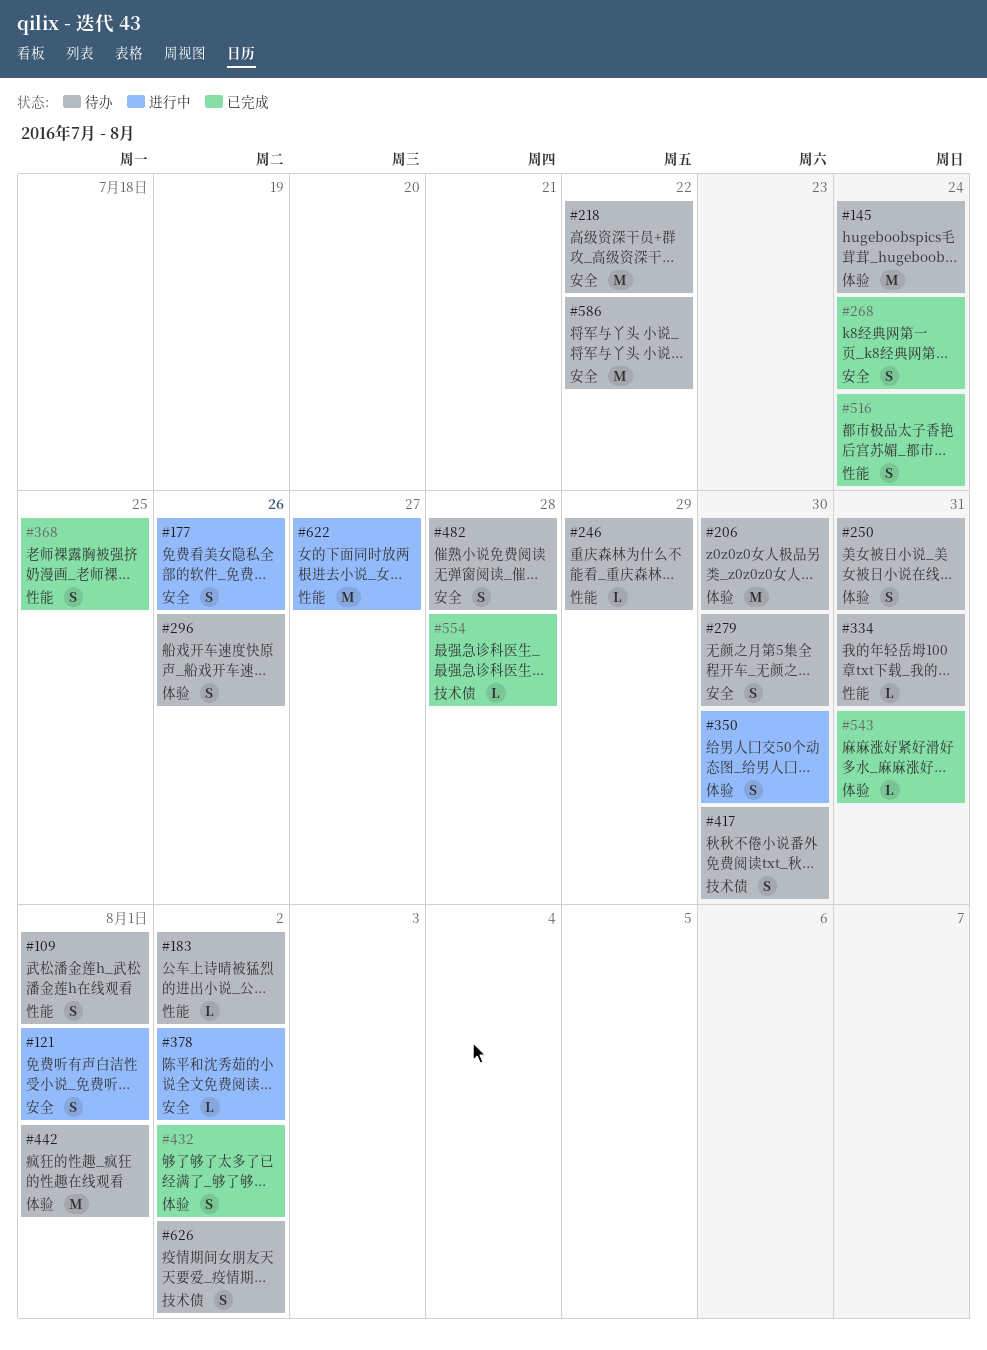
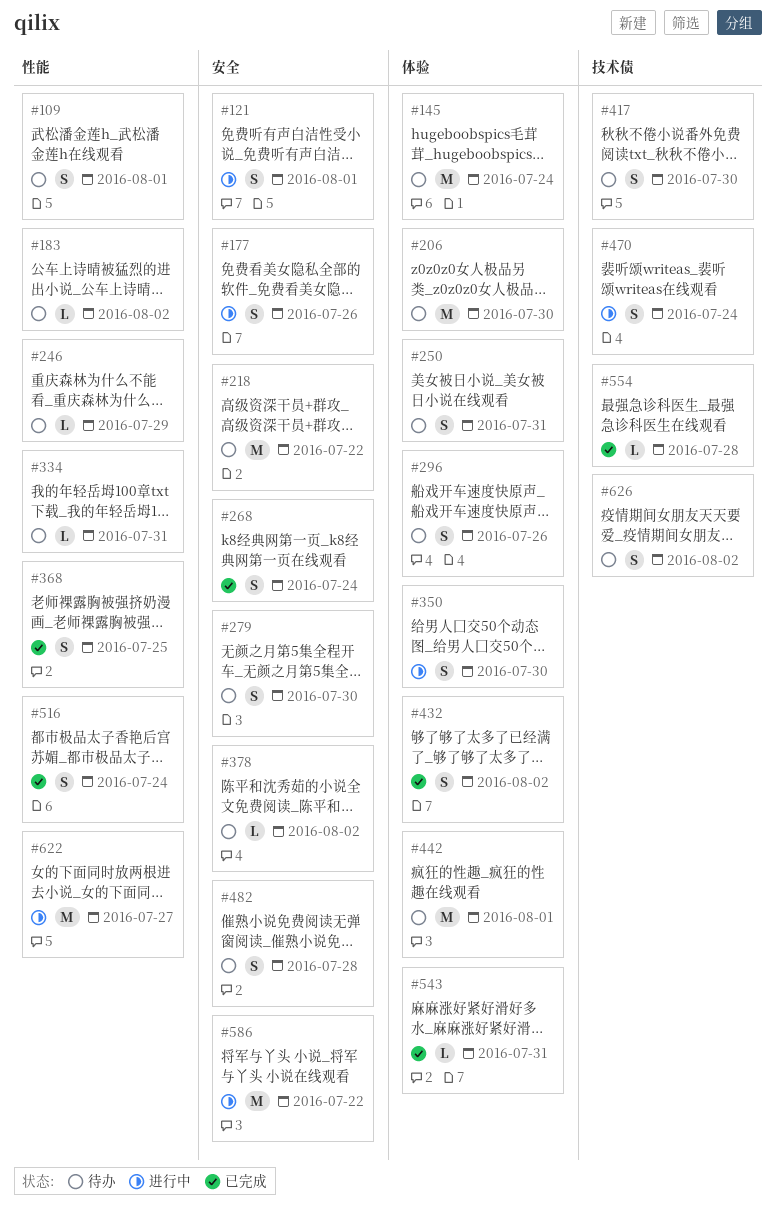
#378, status: 进行中 -> 待办
#470: none -> present
#586, status: 待办 -> 进行中

